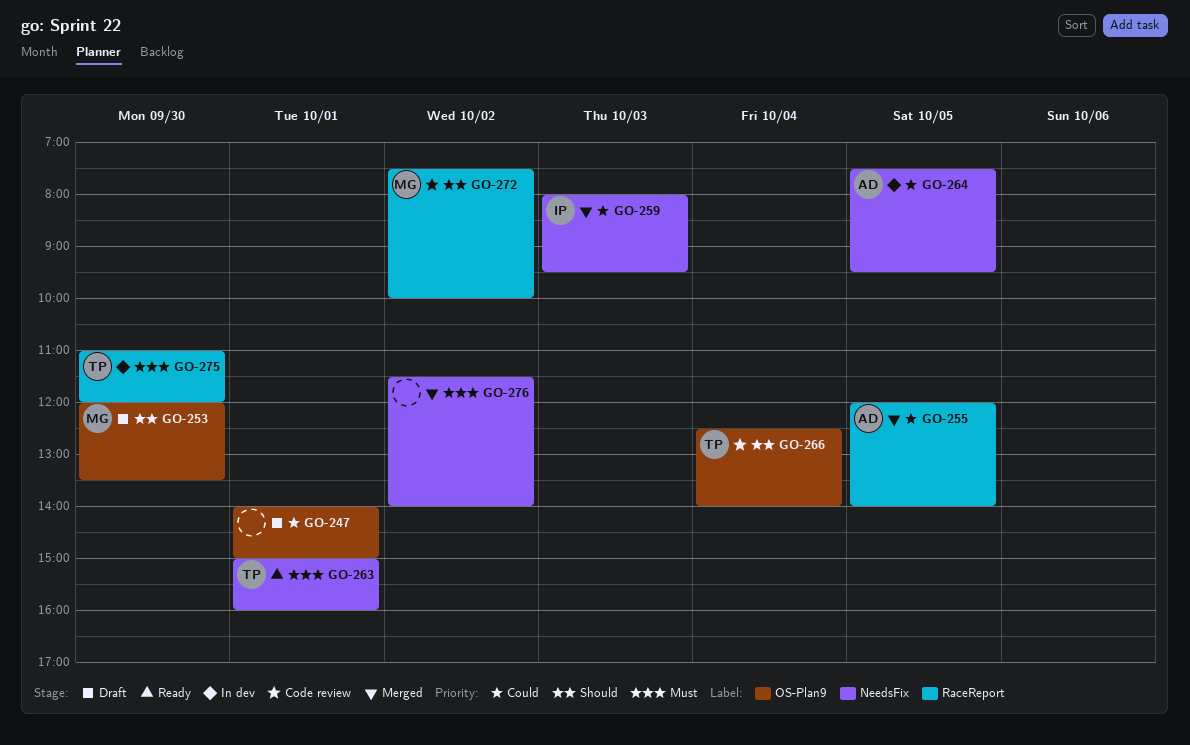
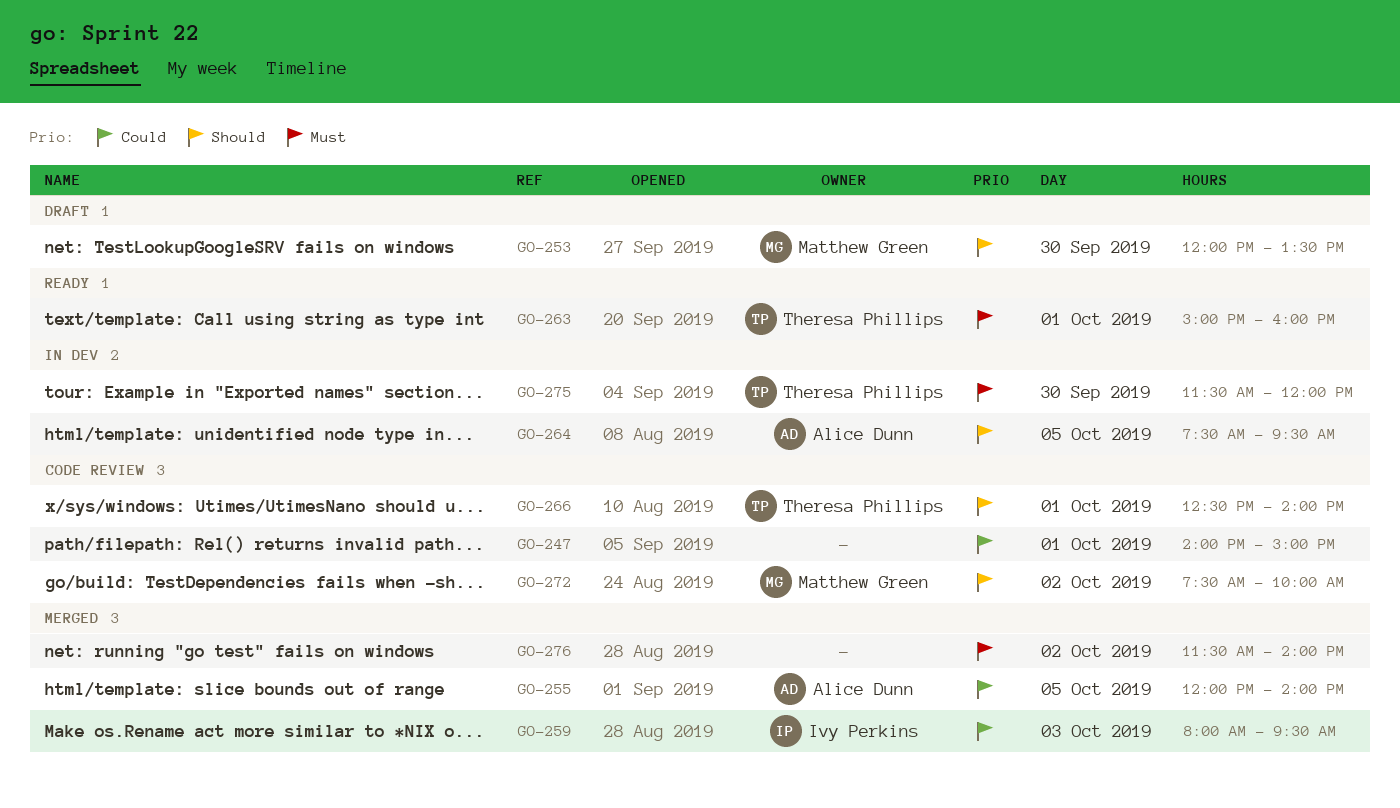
GO-247, status: Draft -> Code review
GO-264, priority: Could -> Should
GO-266, day: Oct 4 -> Oct 1
GO-275, begins: 11:00 -> 11:30

